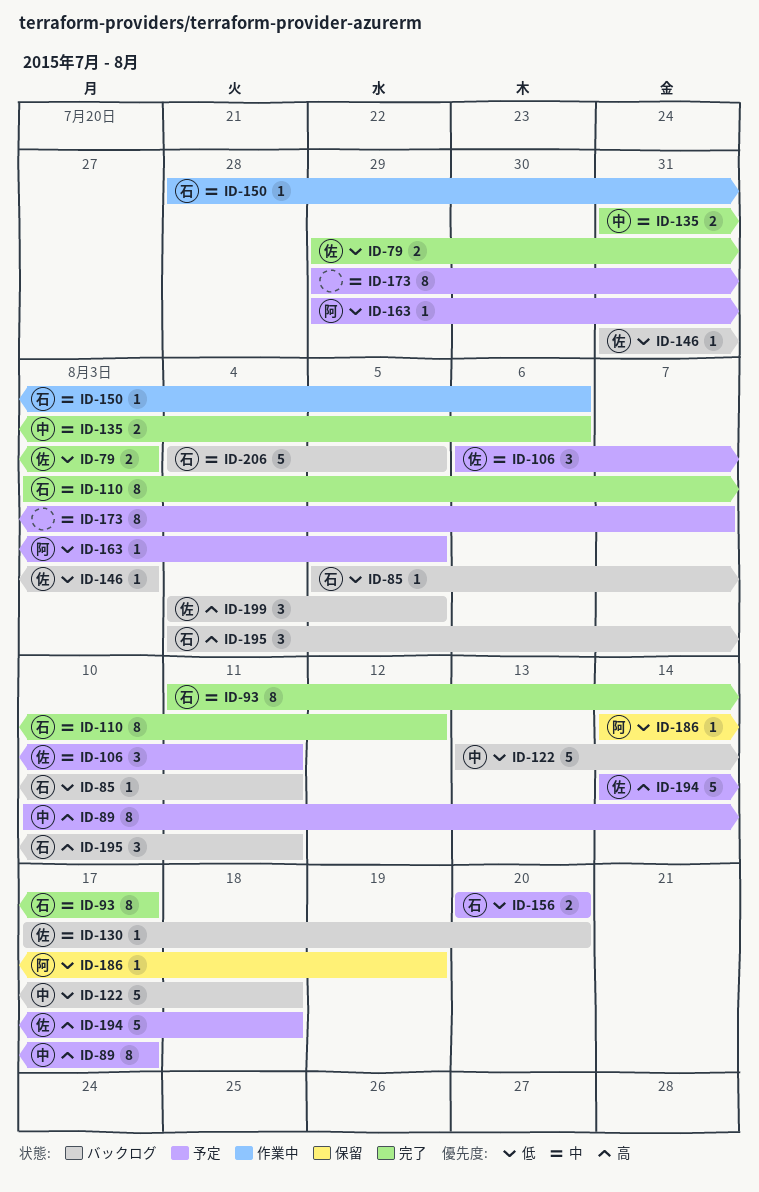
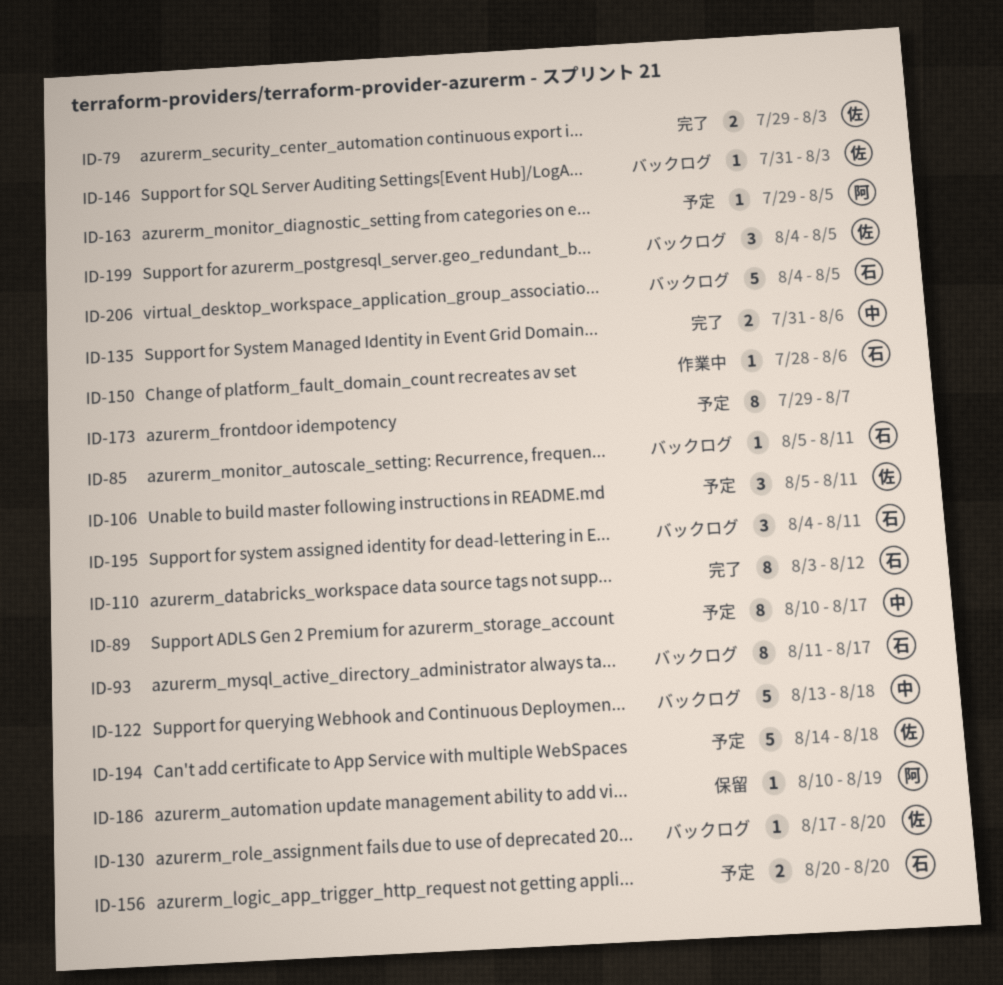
ID-93, status: 完了 -> バックログ
ID-106, start: Aug 6 -> Aug 5
ID-186, start: Aug 14 -> Aug 10

